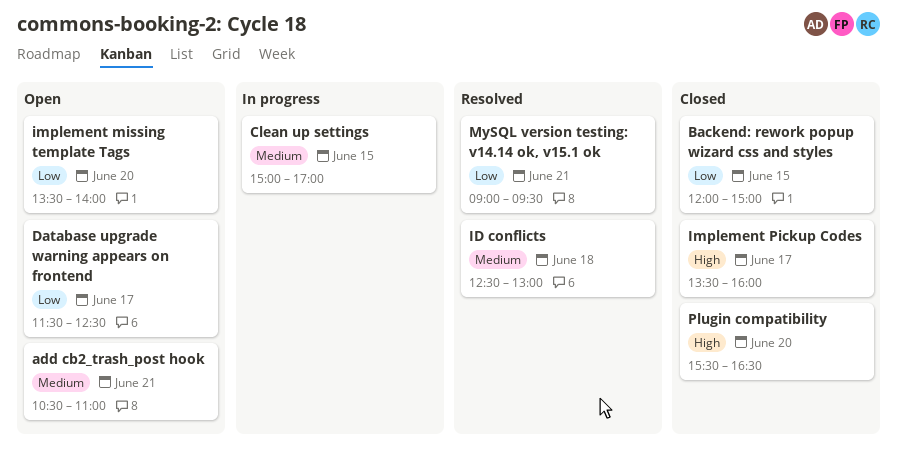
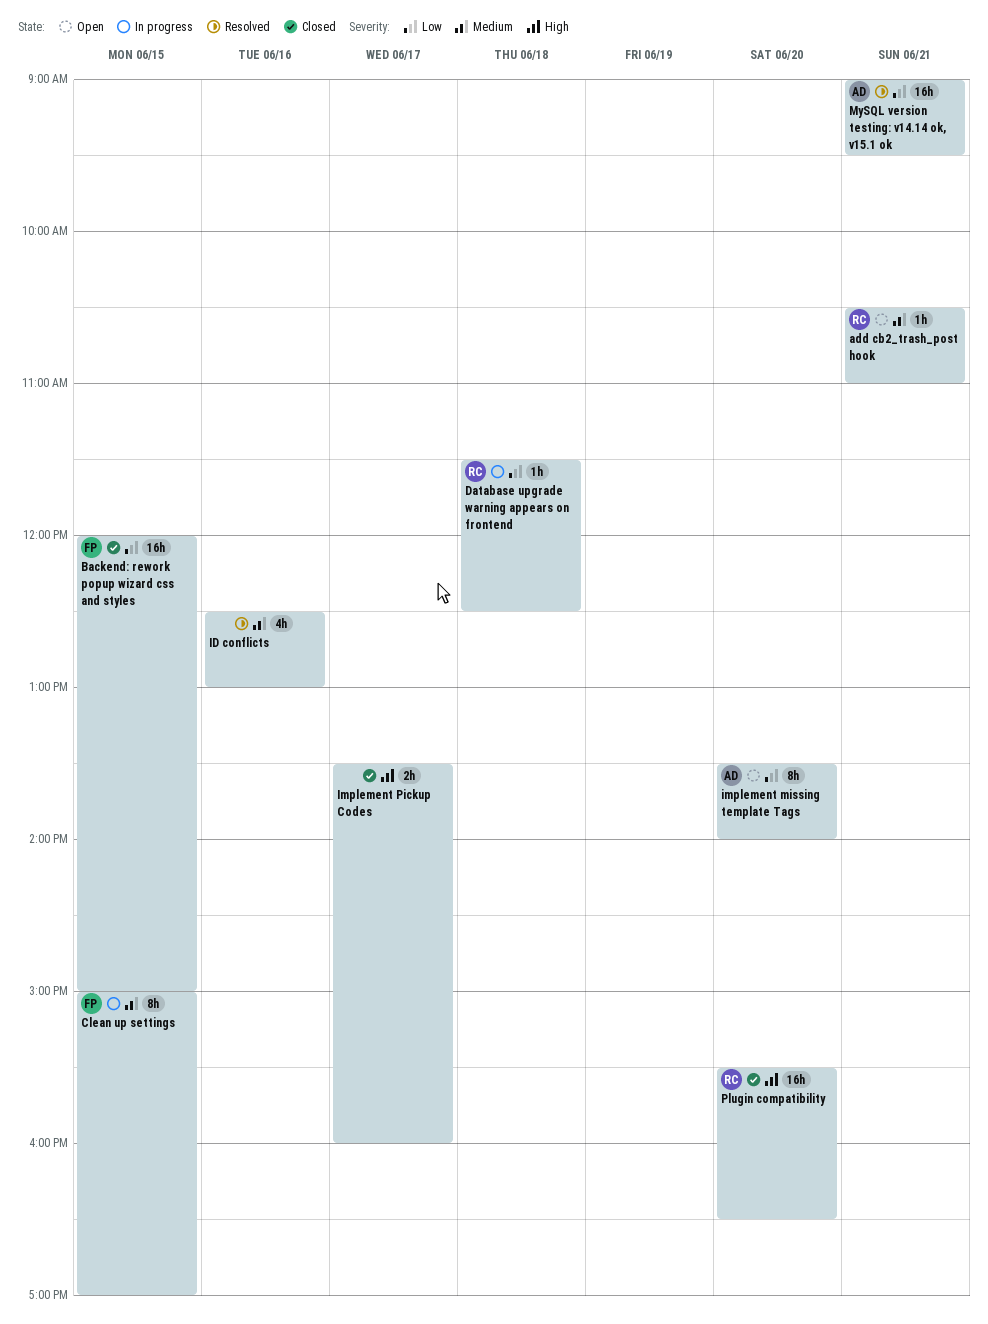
Database upgrade warning appears on frontend, status: Open -> In progress
Database upgrade warning appears on frontend, day: Jun 17 -> Jun 18
ID conflicts, day: Jun 18 -> Jun 16

